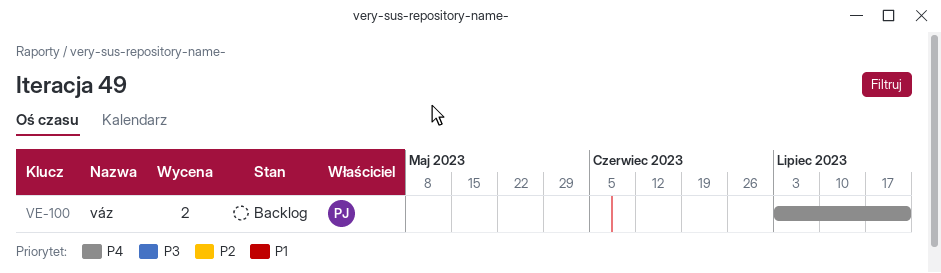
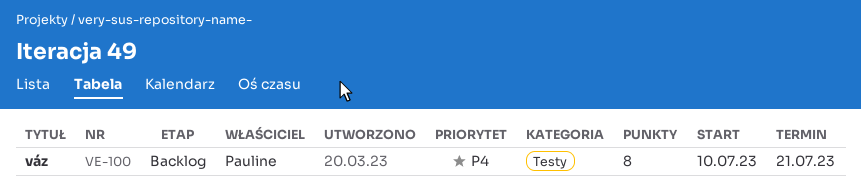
VE-100, estimate: 2 -> 8
VE-100, start: Jul 3 -> Jul 10

